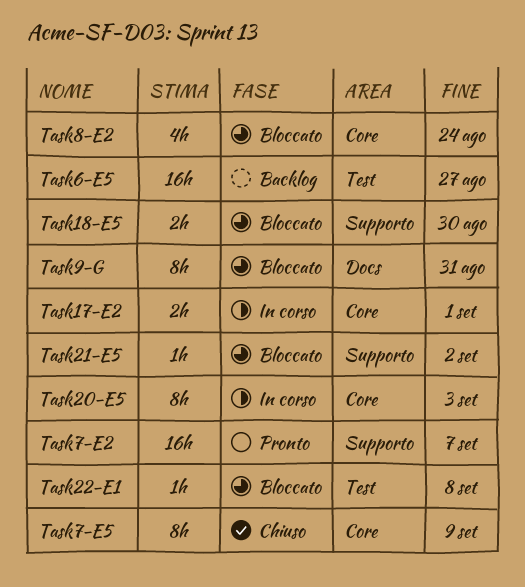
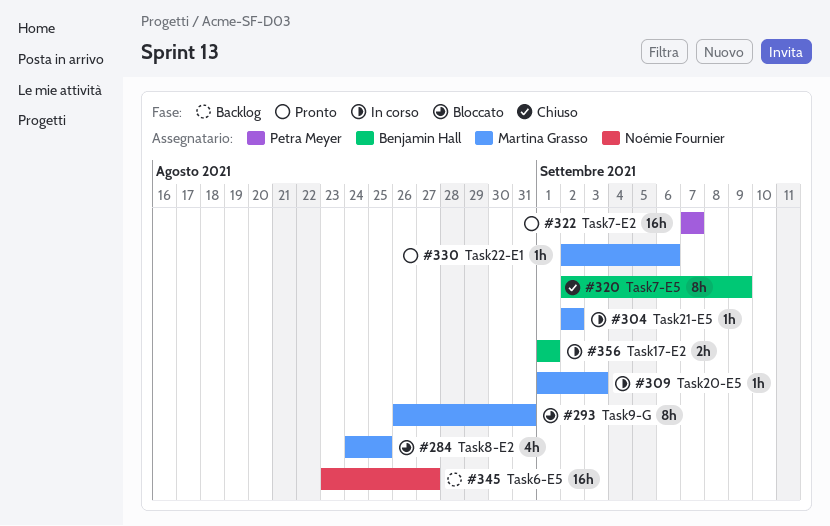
Task18-E5: present -> none
Task20-E5, estimate: 8h -> 1h
Task21-E5, status: Bloccato -> In corso
Task22-E1, status: Bloccato -> Pronto
Task22-E1, due: Sep 8 -> Sep 6
Task8-E2, due: Aug 24 -> Aug 25

